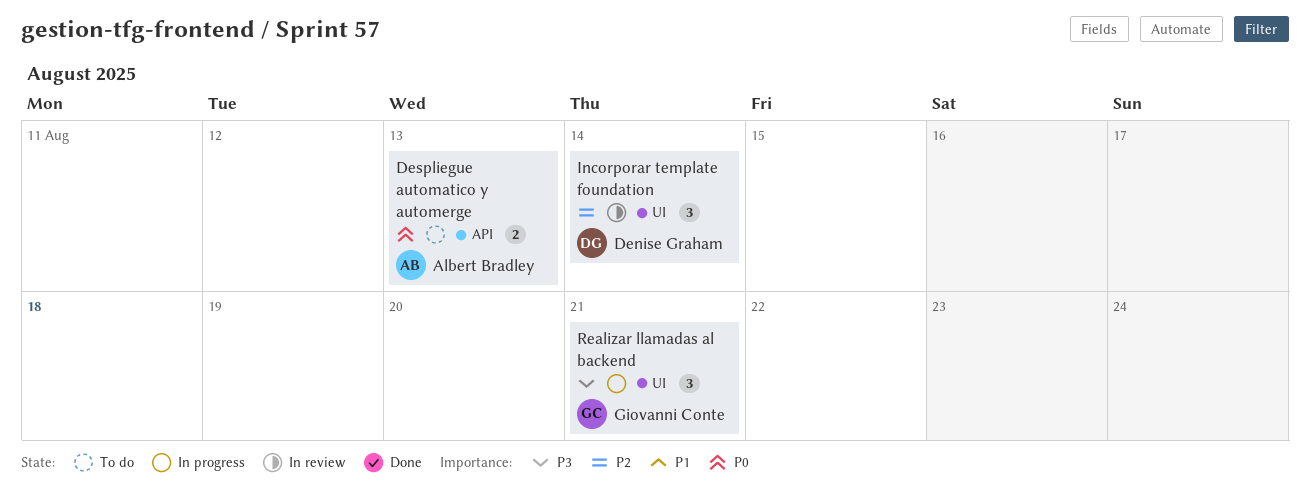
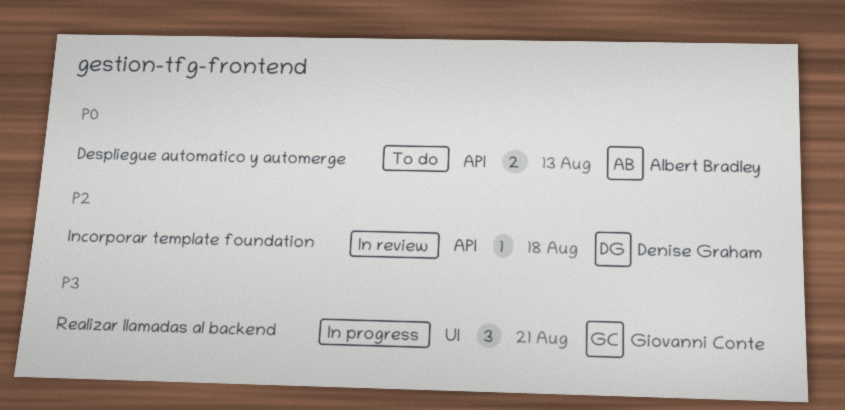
Incorporar template foundation, label: UI -> API
Incorporar template foundation, estimate: 3 -> 1
Incorporar template foundation, due: Aug 14 -> Aug 18

